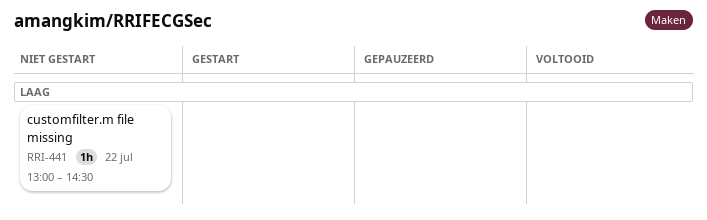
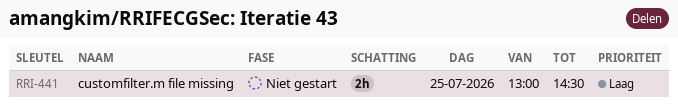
RRI-441, estimate: 1h -> 2h
RRI-441, day: Jul 22 -> Jul 25

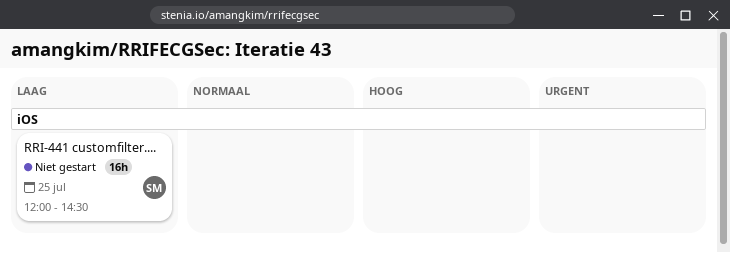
RRI-441, estimate: 2h -> 16h
RRI-441, begins: 13:00 -> 12:00

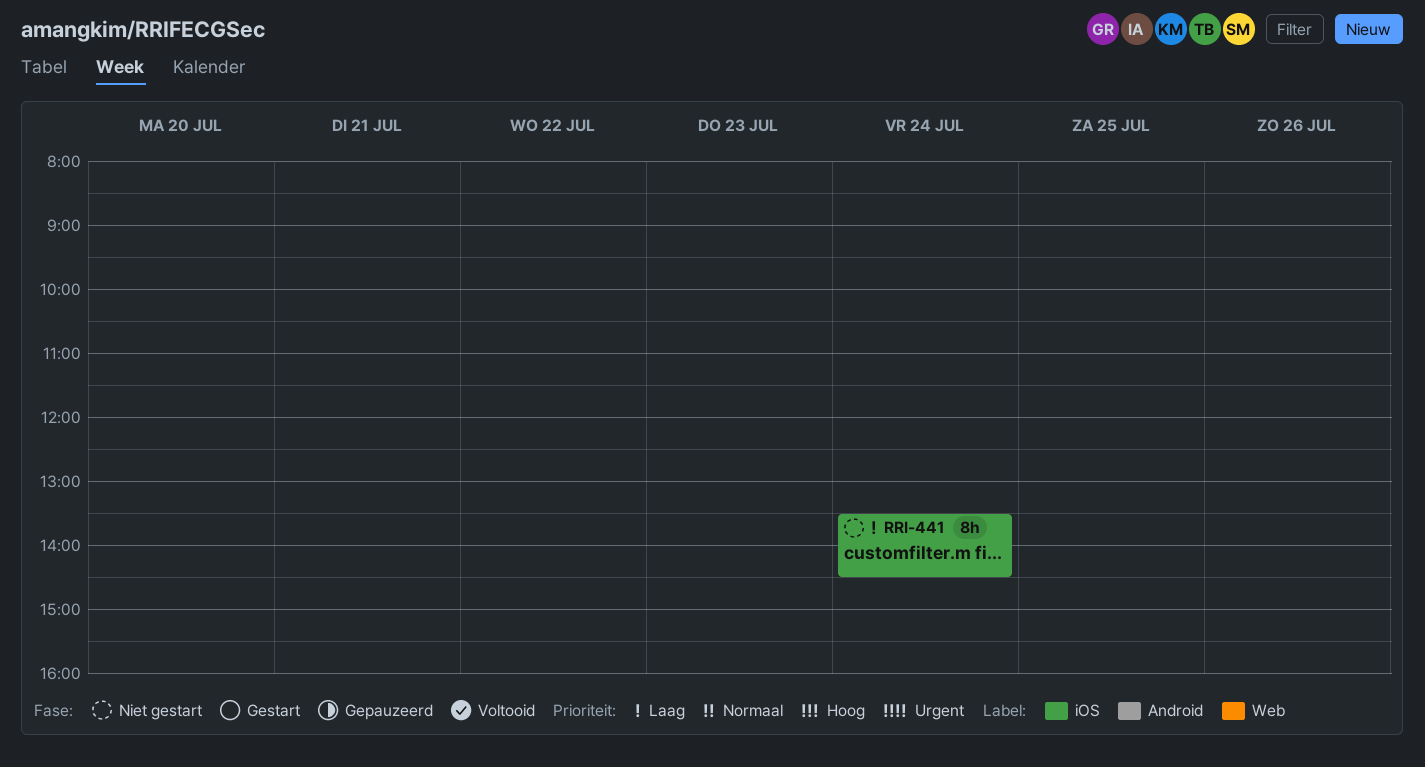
RRI-441, estimate: 16h -> 8h
RRI-441, day: Jul 25 -> Jul 24
RRI-441, begins: 12:00 -> 13:30

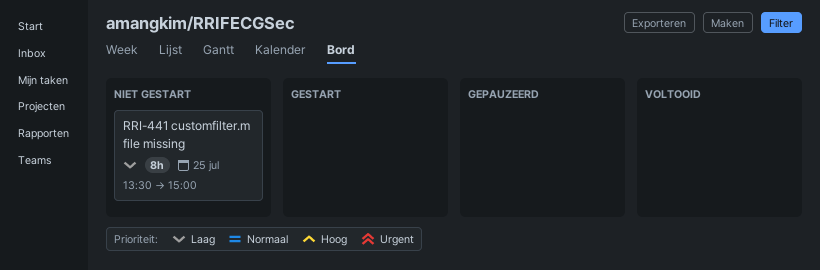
RRI-441, day: Jul 24 -> Jul 25
RRI-441, ends: 14:30 -> 15:00

